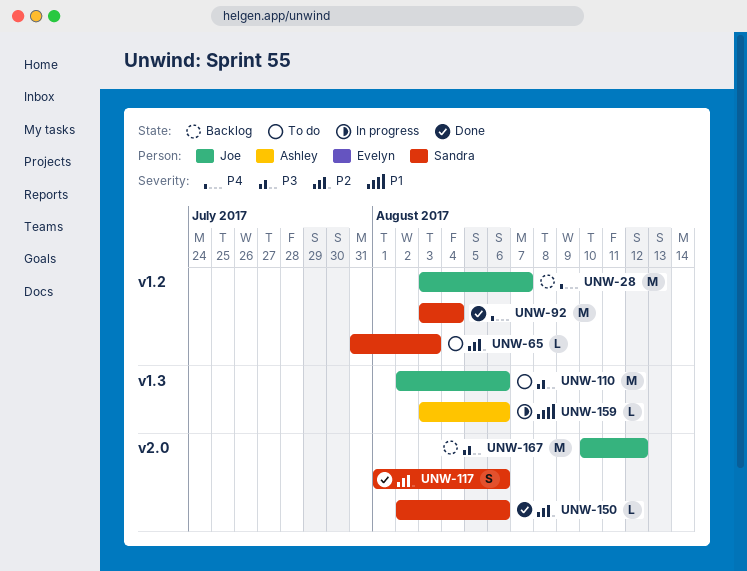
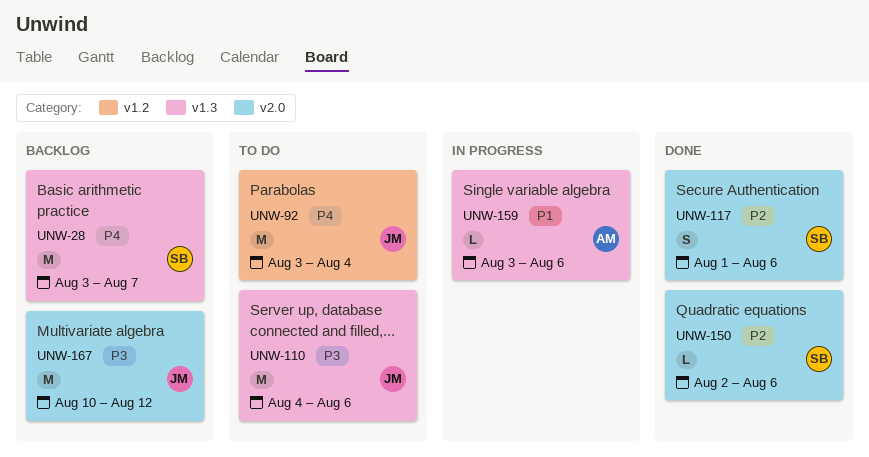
UNW-28, owner: Joe -> Sandra
UNW-28, label: v1.2 -> v1.3
UNW-65: present -> none
UNW-92, status: Done -> To do
UNW-92, owner: Sandra -> Joe
UNW-110, start: Aug 2 -> Aug 4

